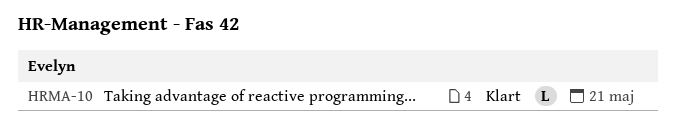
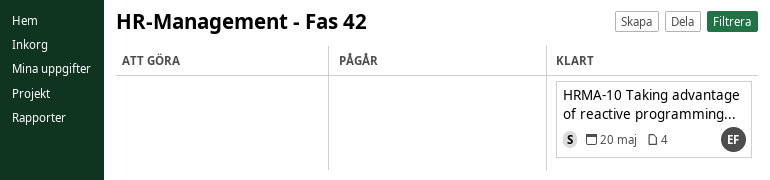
HRMA-10, estimate: L -> S
HRMA-10, due: May 21 -> May 20

